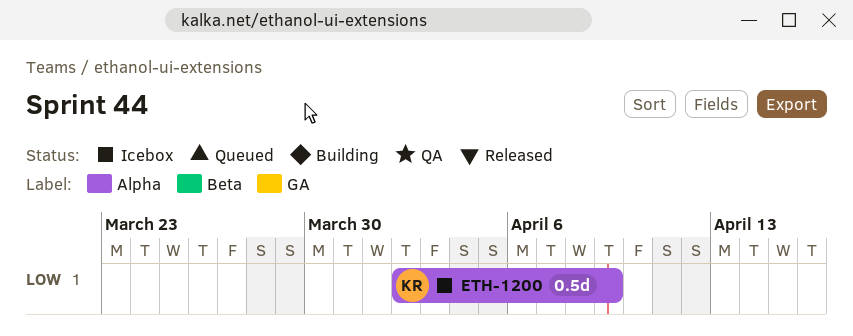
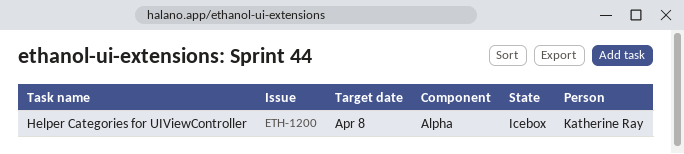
ETH-1200, due: Apr 9 -> Apr 8

